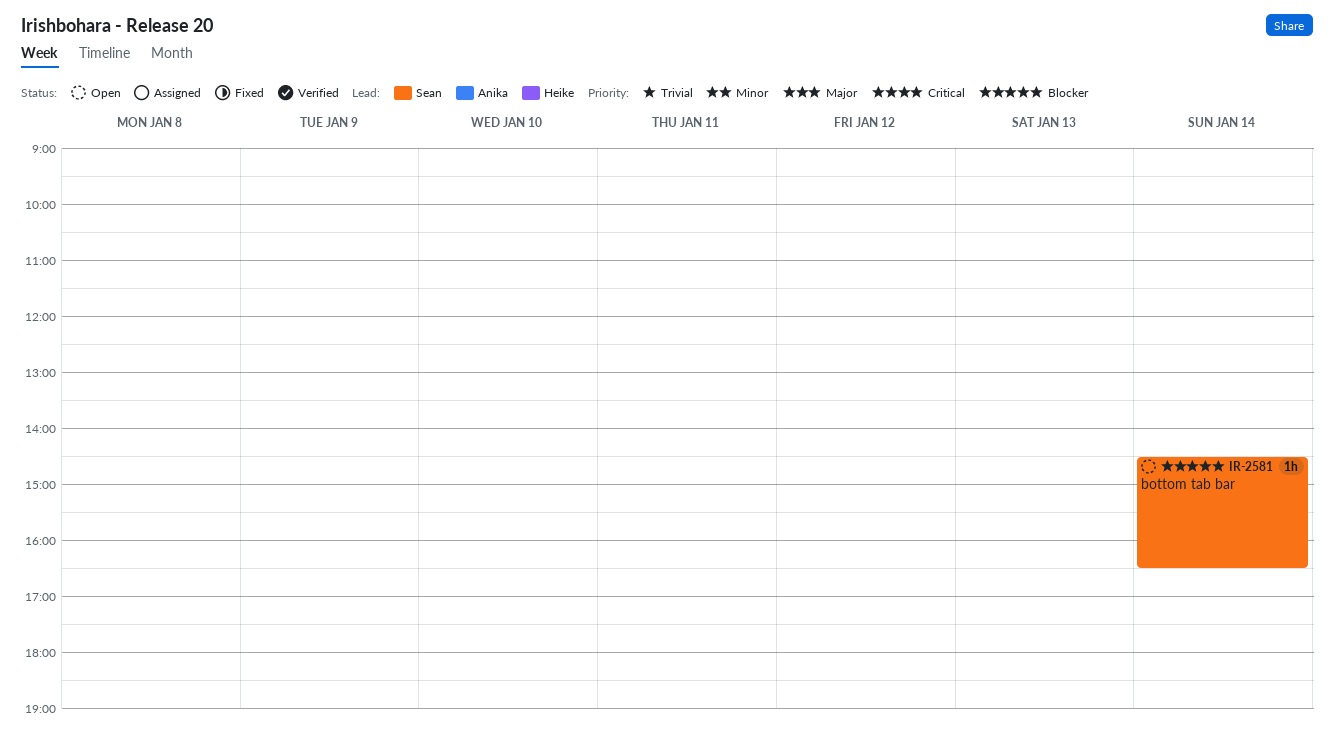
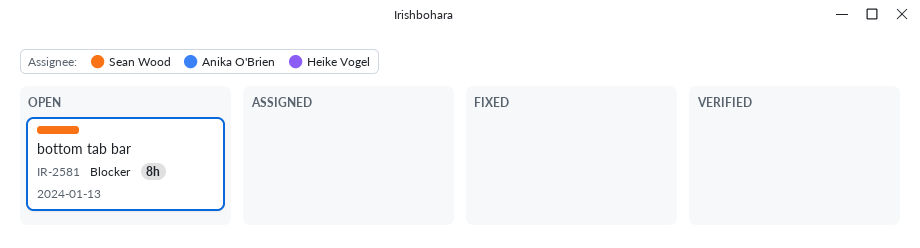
IR-2581, estimate: 1h -> 8h
IR-2581, day: Jan 14 -> Jan 13

